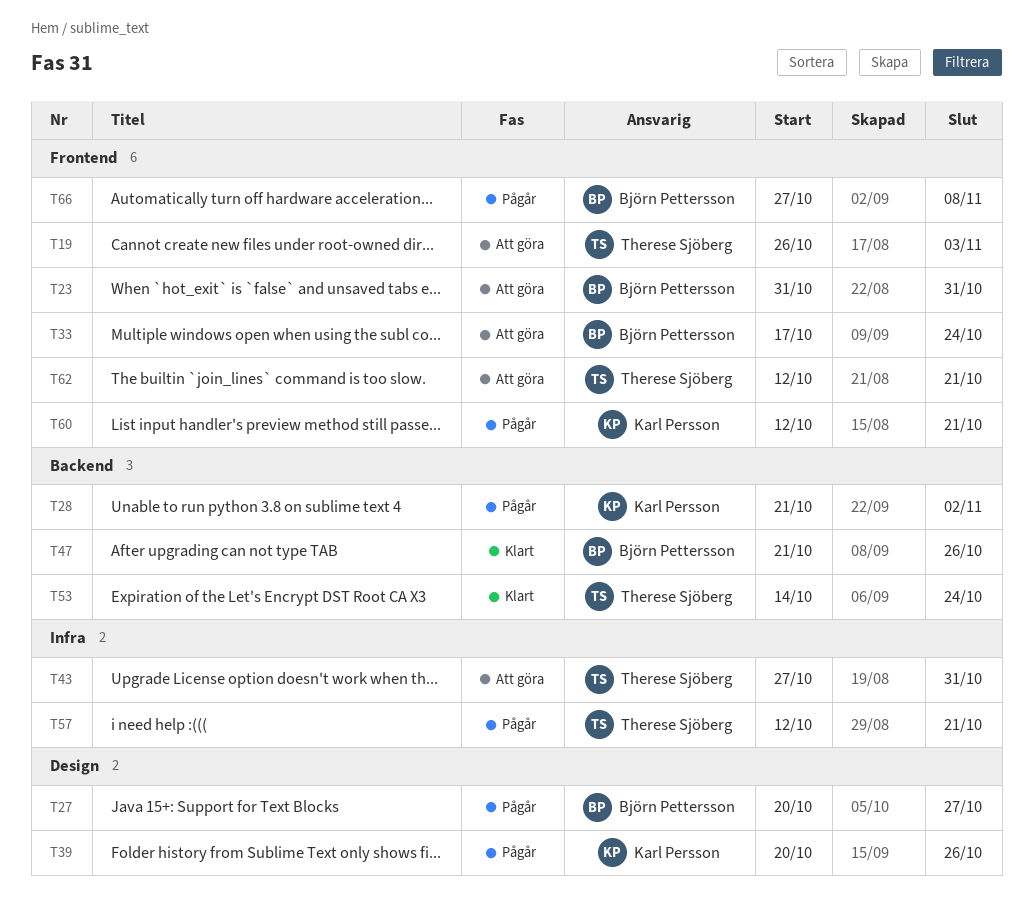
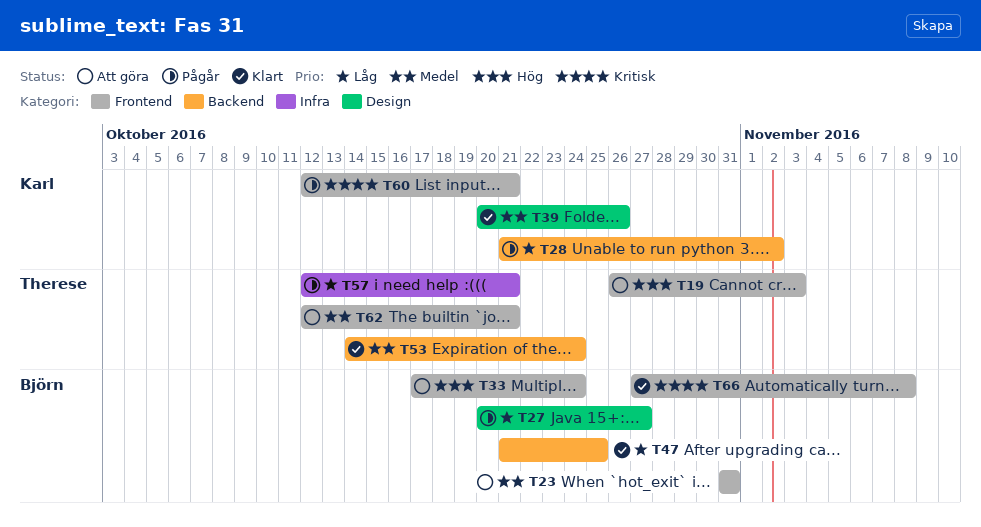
T39, status: Pågår -> Klart
T43: present -> none
T47, due: Oct 26 -> Oct 25
T66, status: Pågår -> Klart

